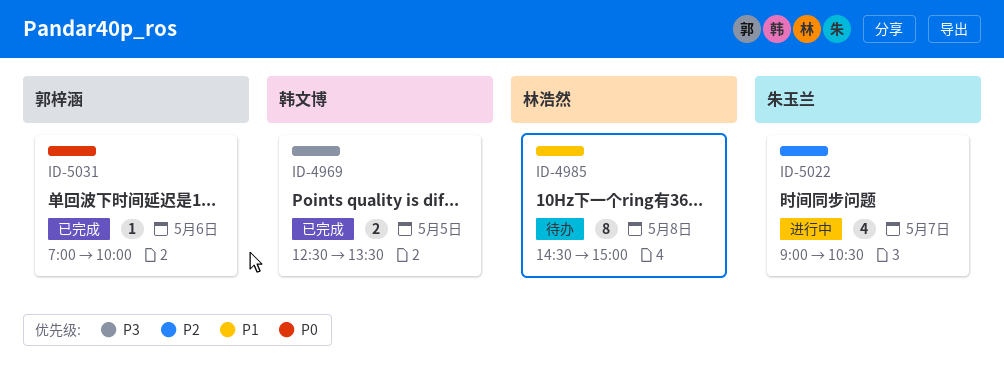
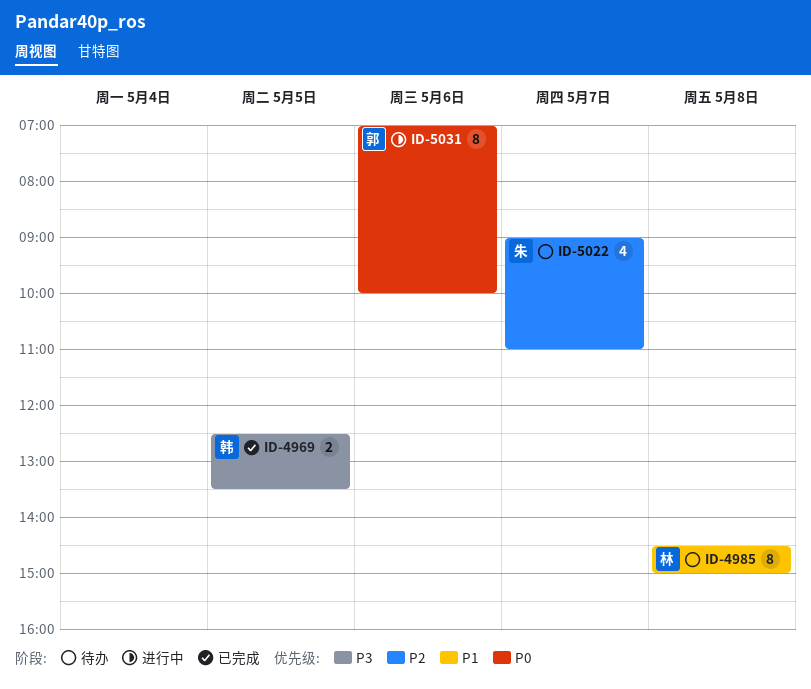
ID-5022, status: 进行中 -> 待办
ID-5022, ends: 10:30 -> 11:00
ID-5031, status: 已完成 -> 进行中
ID-5031, estimate: 1 -> 8

